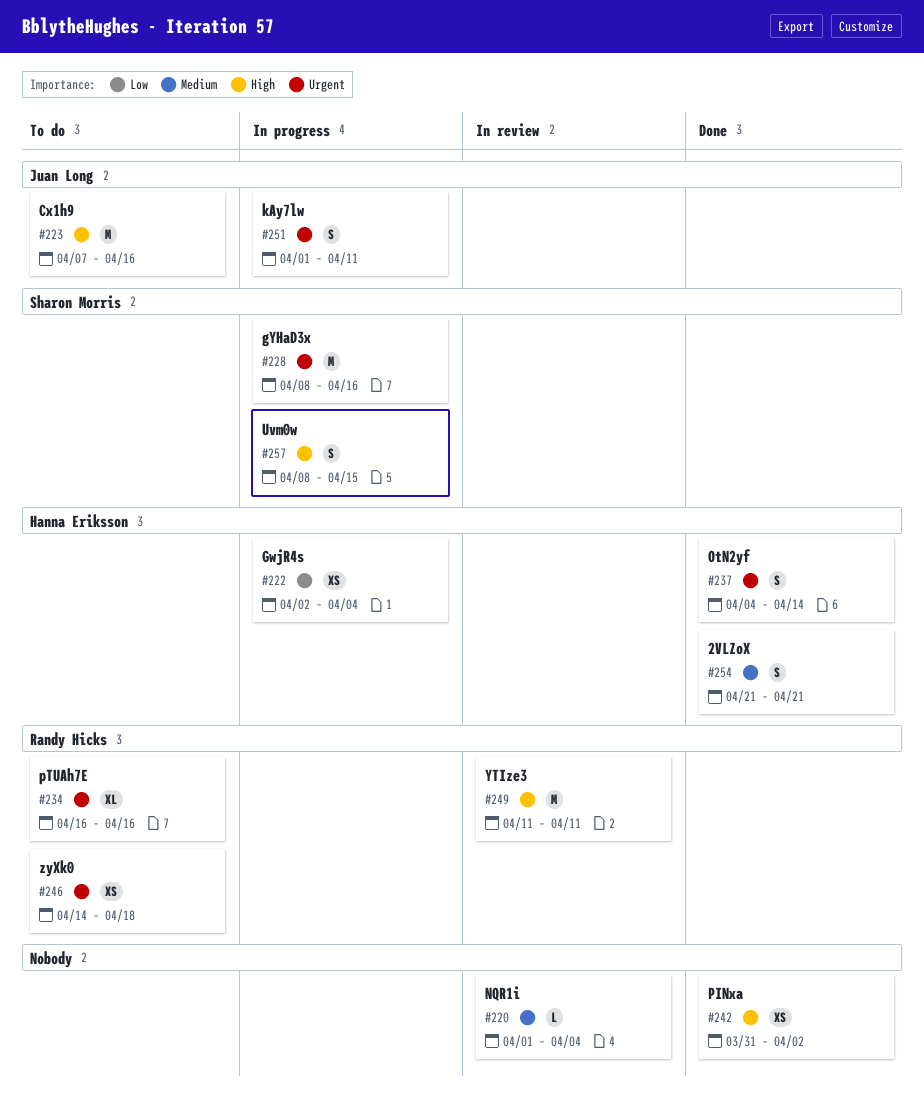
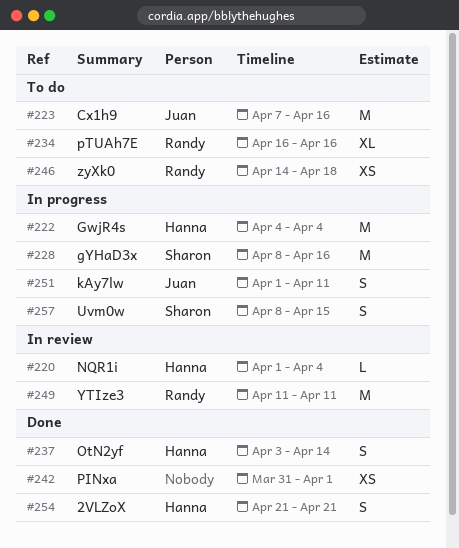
#220, owner: none -> Hanna Eriksson
#222, estimate: XS -> M
#222, start: Apr 2 -> Apr 4
#237, start: Apr 4 -> Apr 3
#242, due: Apr 2 -> Apr 1

